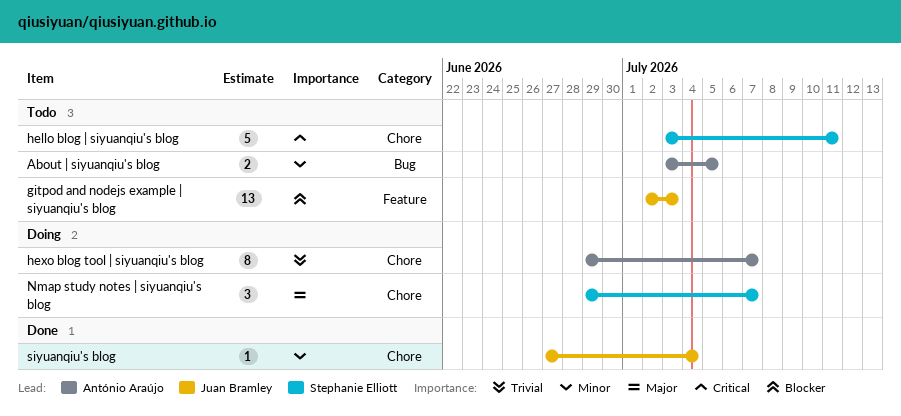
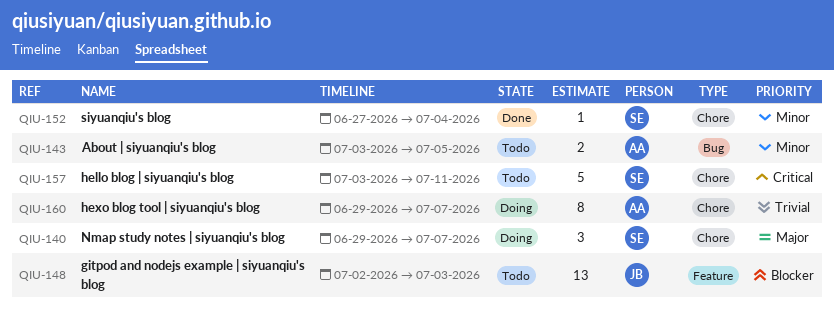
siyuanqiu's blog, owner: Juan Bramley -> Stephanie Elliott

